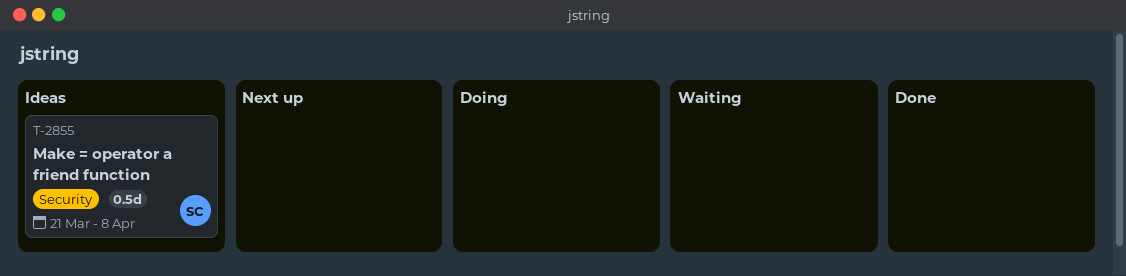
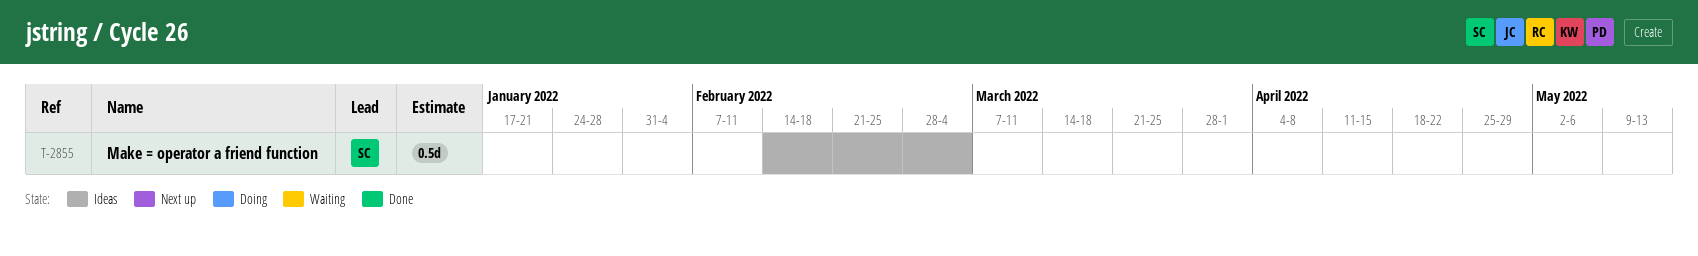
T-2855, start: Mar 21 -> Feb 14
T-2855, due: Apr 8 -> Mar 4

